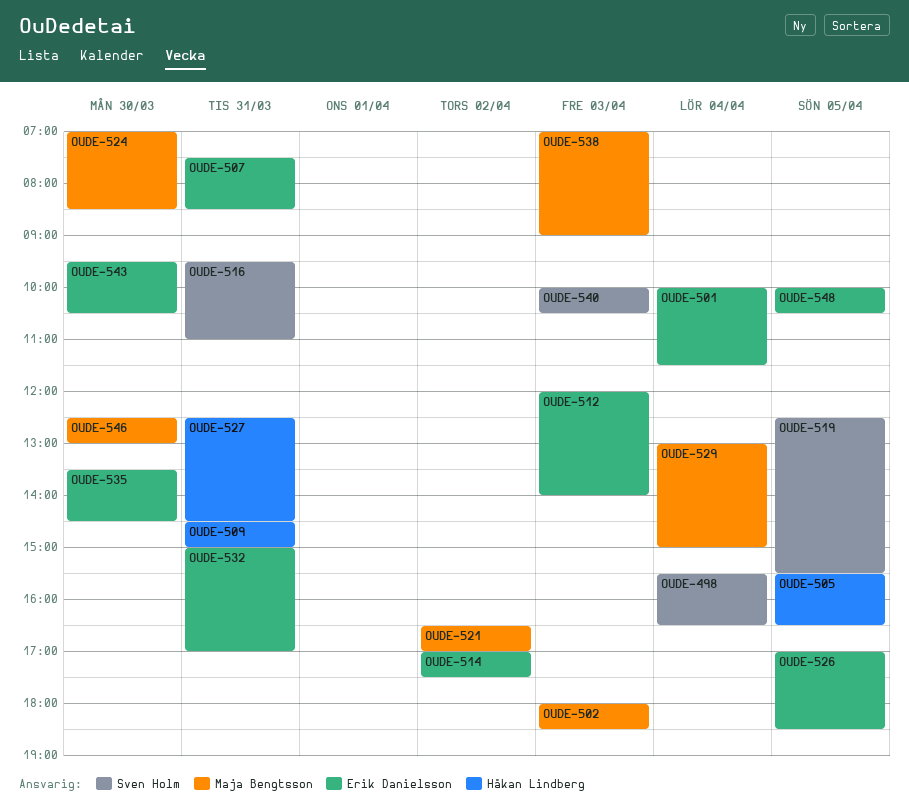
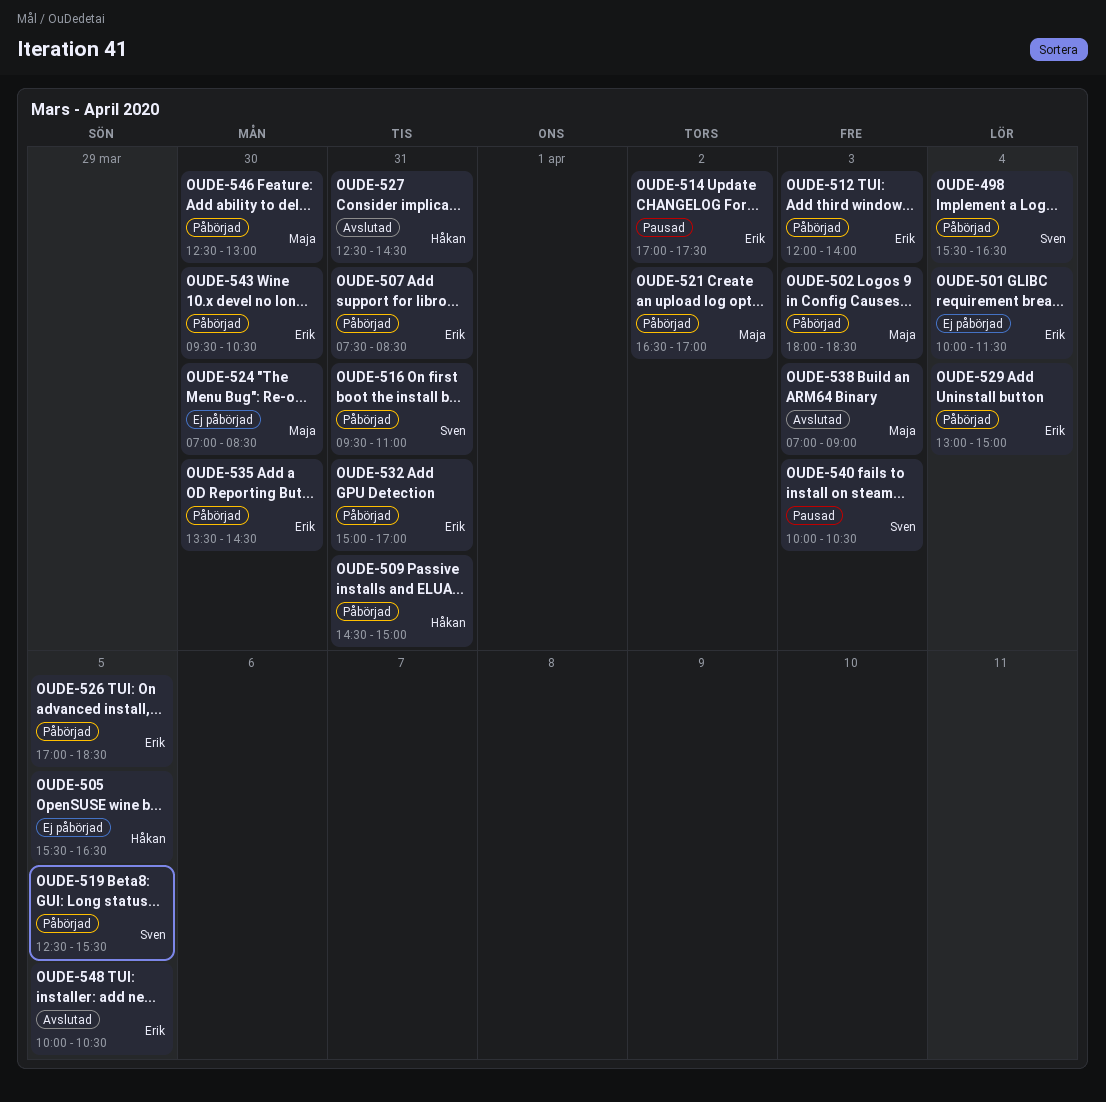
OUDE-529, owner: Maja Bengtsson -> Erik Danielsson

